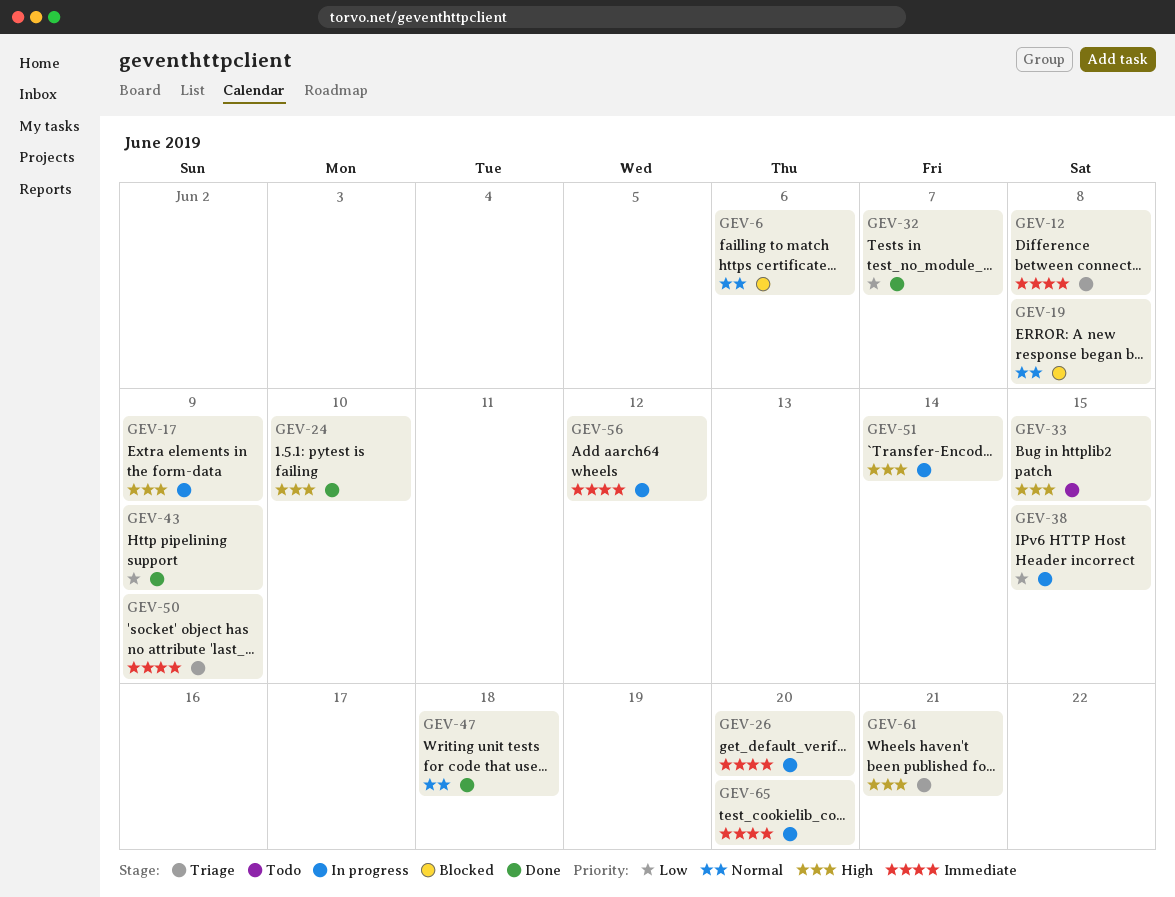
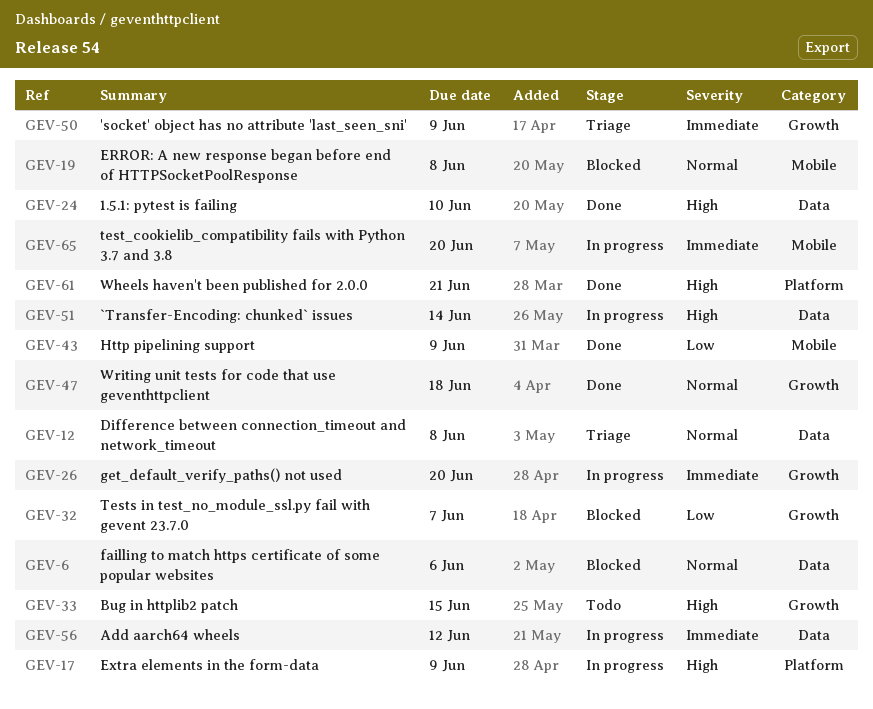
GEV-12, priority: Immediate -> Normal
GEV-32, status: Done -> Blocked
GEV-38: present -> none
GEV-61, status: Triage -> Done

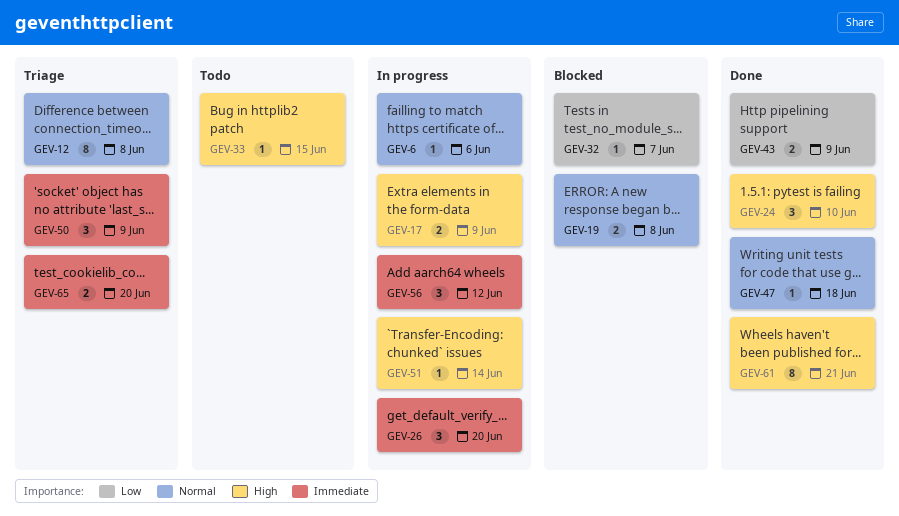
GEV-6, status: Blocked -> In progress
GEV-65, status: In progress -> Triage

